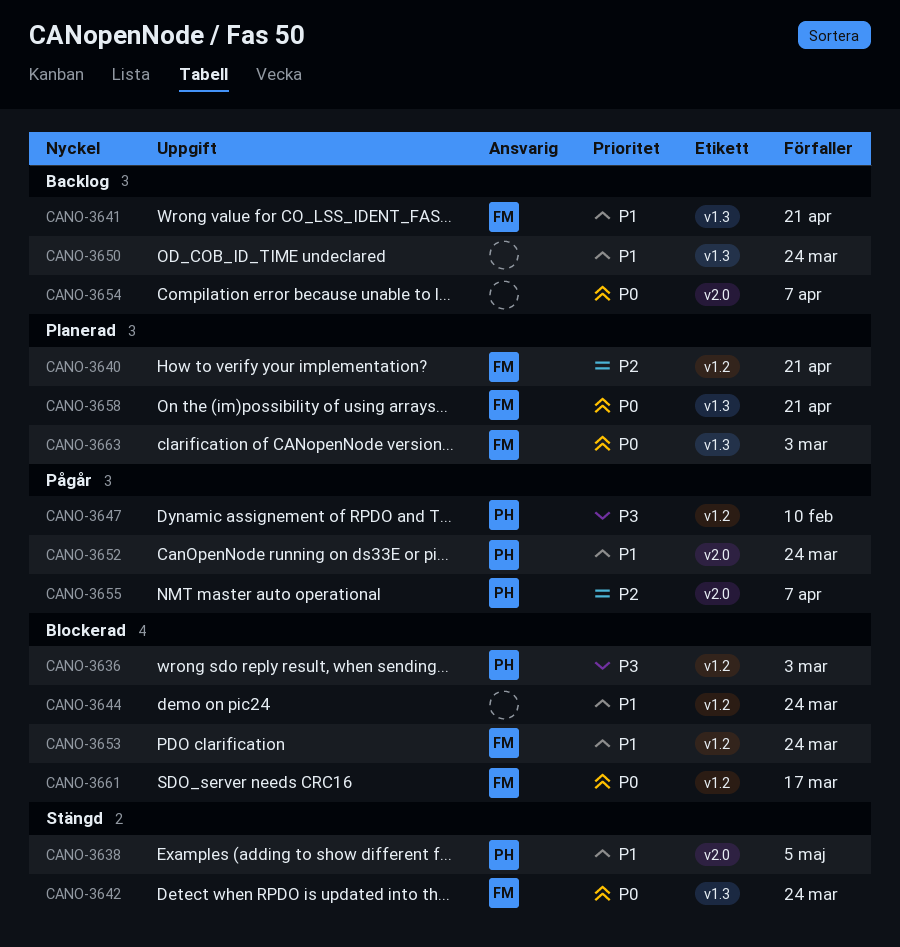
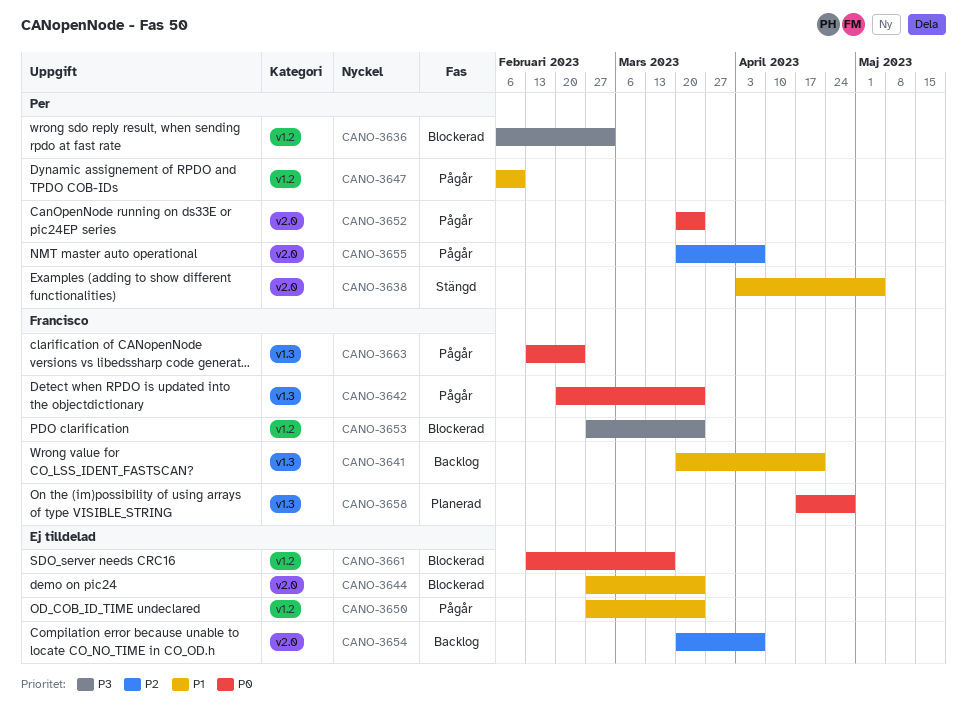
CANO-3640: present -> none
CANO-3642, status: Stängd -> Pågår
CANO-3644, label: v1.2 -> v2.0
CANO-3647, priority: P3 -> P1
CANO-3650, status: Backlog -> Pågår
CANO-3650, label: v1.3 -> v1.2
CANO-3652, priority: P1 -> P0
CANO-3653, priority: P1 -> P3
CANO-3654, priority: P0 -> P2
CANO-3658, due: Apr 21 -> Apr 28
CANO-3661, owner: Francisco -> none
CANO-3663, status: Planerad -> Pågår
CANO-3663, due: Mar 3 -> Feb 24

